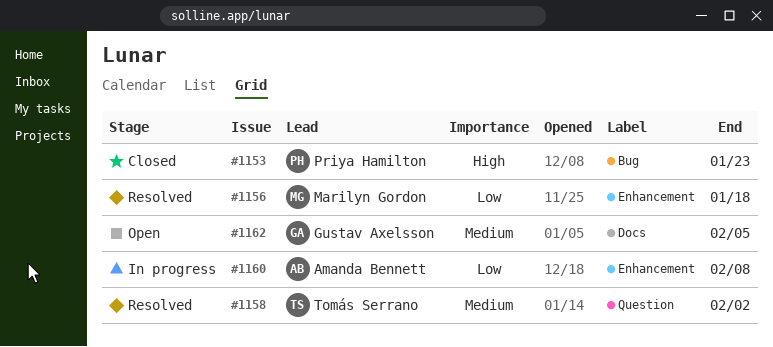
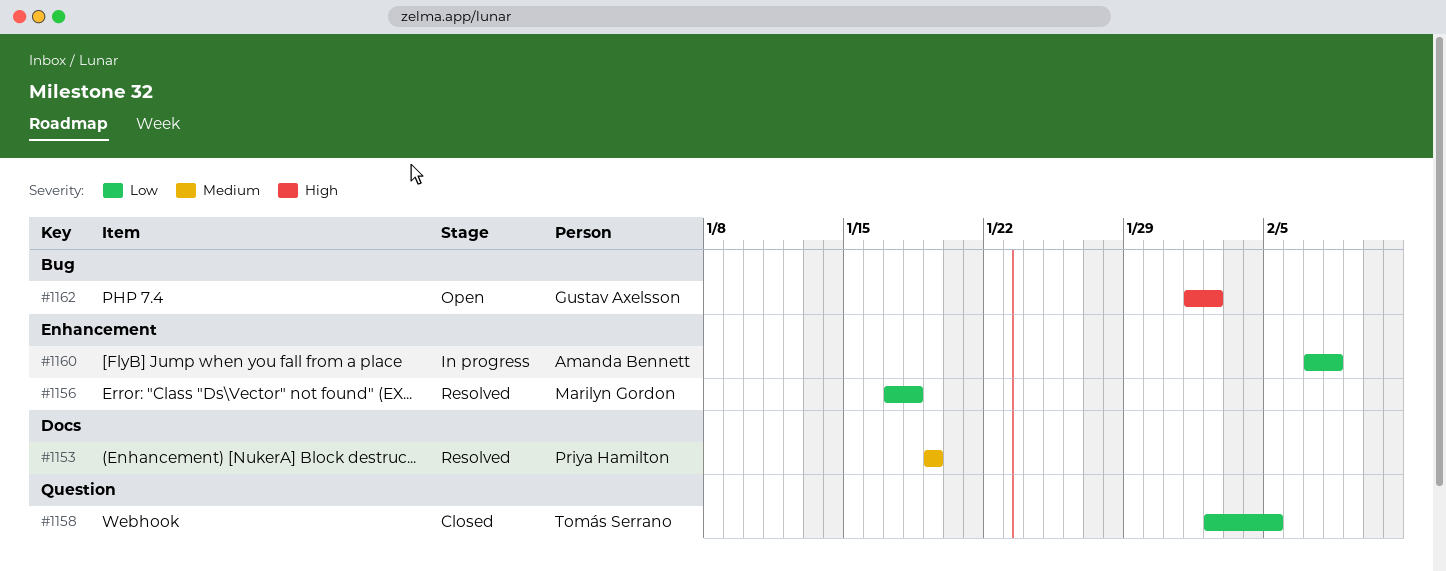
#1153, status: Closed -> Resolved
#1153, priority: High -> Medium
#1153, label: Bug -> Docs
#1153, due: Jan 23 -> Jan 19
#1158, status: Resolved -> Closed
#1158, priority: Medium -> Low
#1158, due: Feb 2 -> Feb 5
#1162, priority: Medium -> High
#1162, label: Docs -> Bug
#1162, due: Feb 5 -> Feb 2

